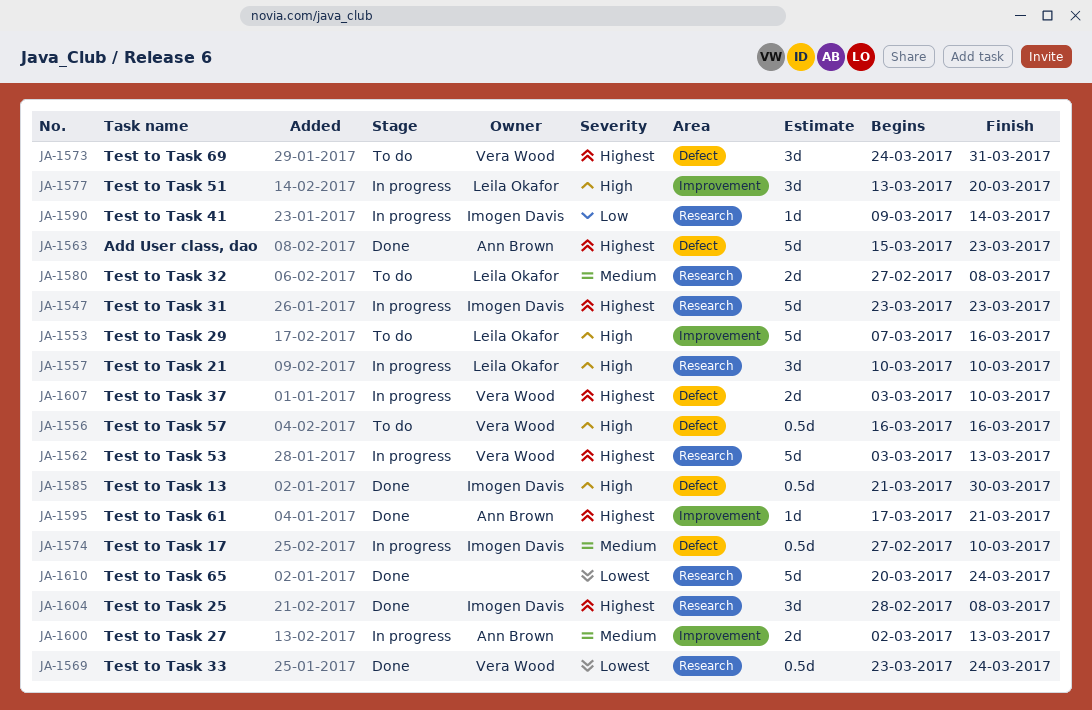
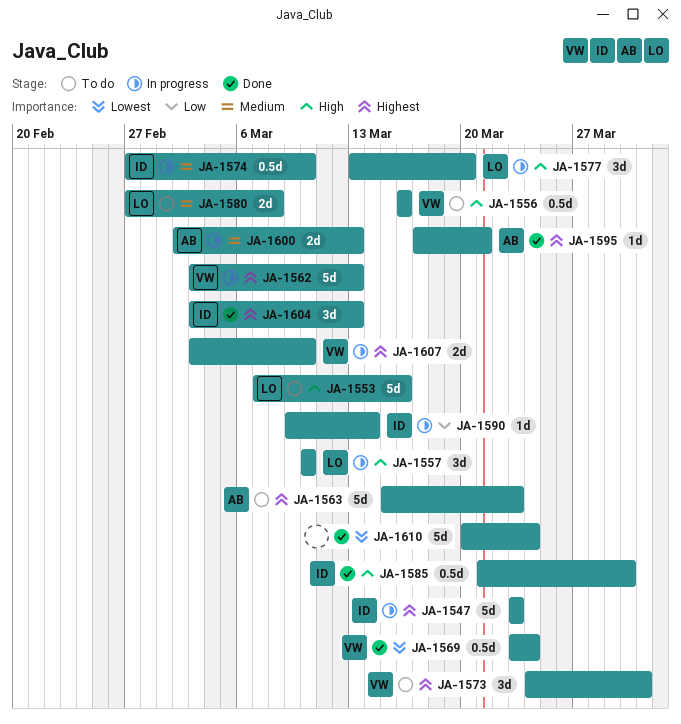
JA-1563, status: Done -> To do
JA-1604, start: Feb 28 -> Mar 3
JA-1604, due: Mar 8 -> Mar 13

